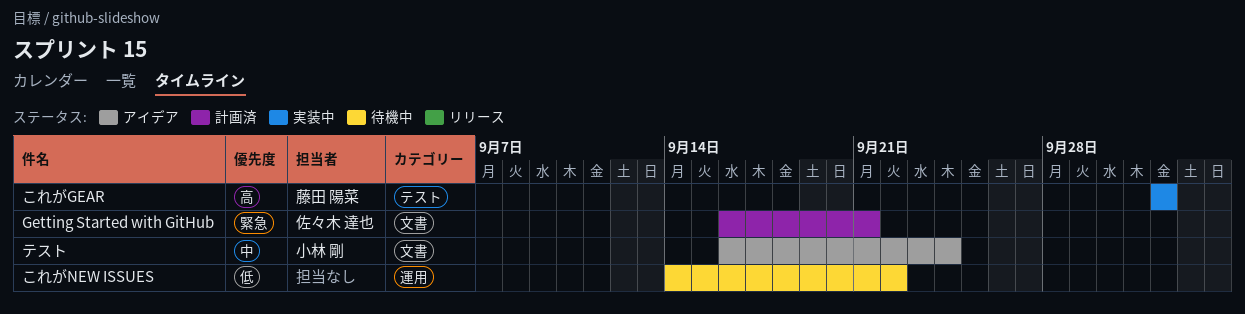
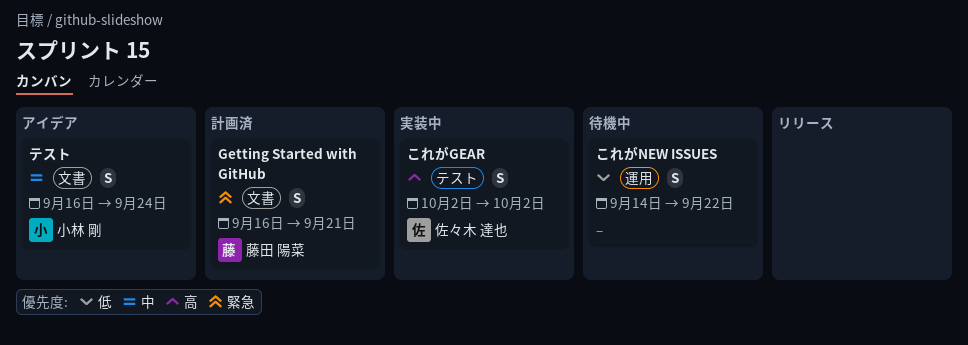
Getting Started with GitHub, owner: 佐々木 達也 -> 藤田 陽菜
これがGEAR, owner: 藤田 陽菜 -> 佐々木 達也

